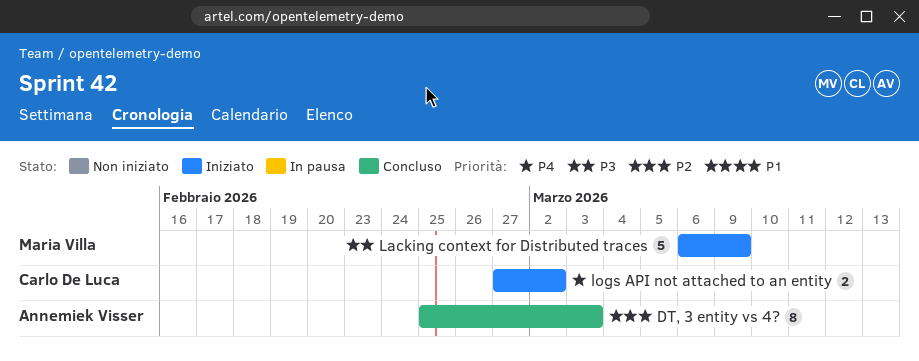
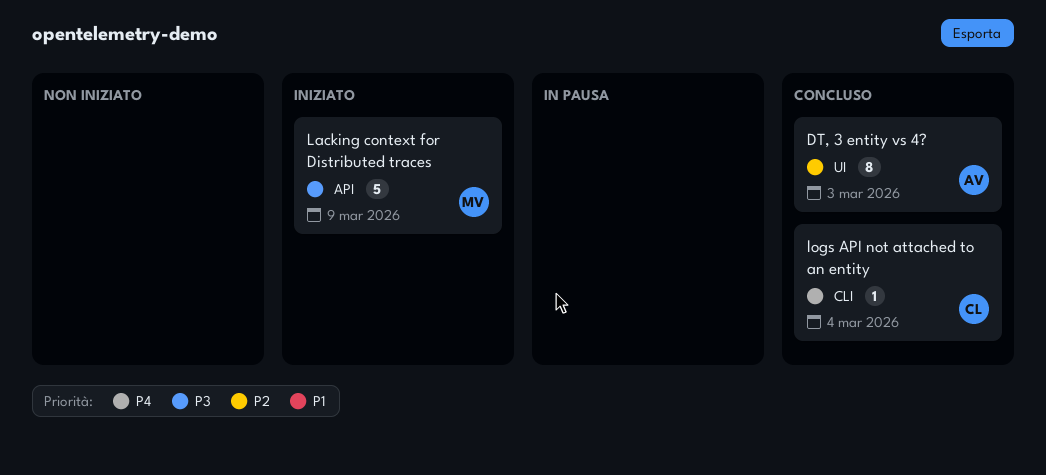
logs API not attached to an entity, status: Iniziato -> Concluso
logs API not attached to an entity, estimate: 2 -> 1
logs API not attached to an entity, due: Mar 2 -> Mar 4

